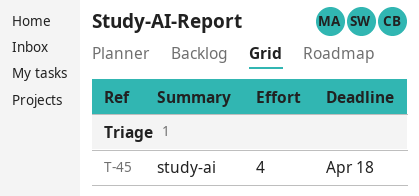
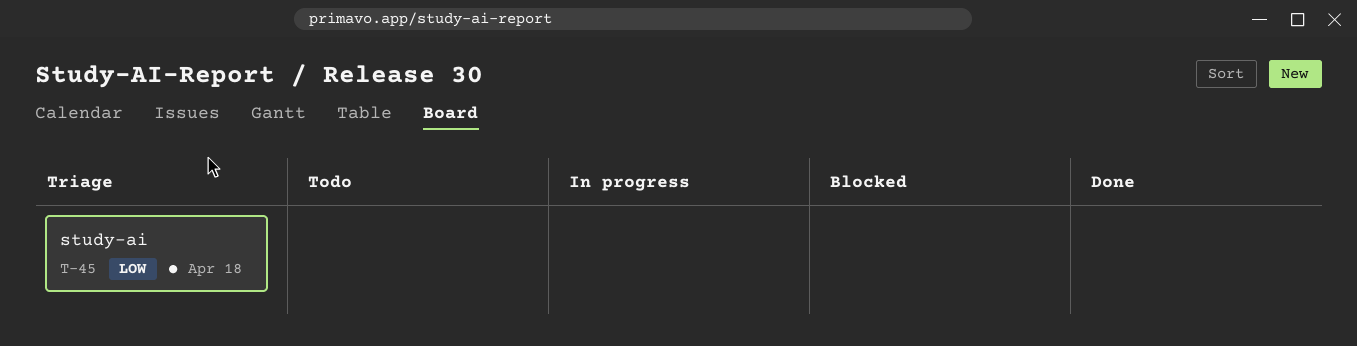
T-45, estimate: 4 -> 1

